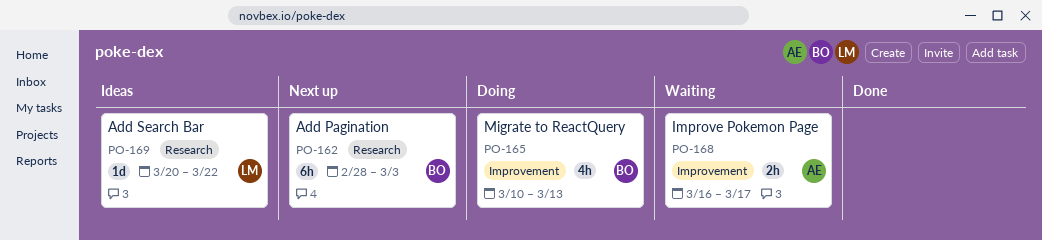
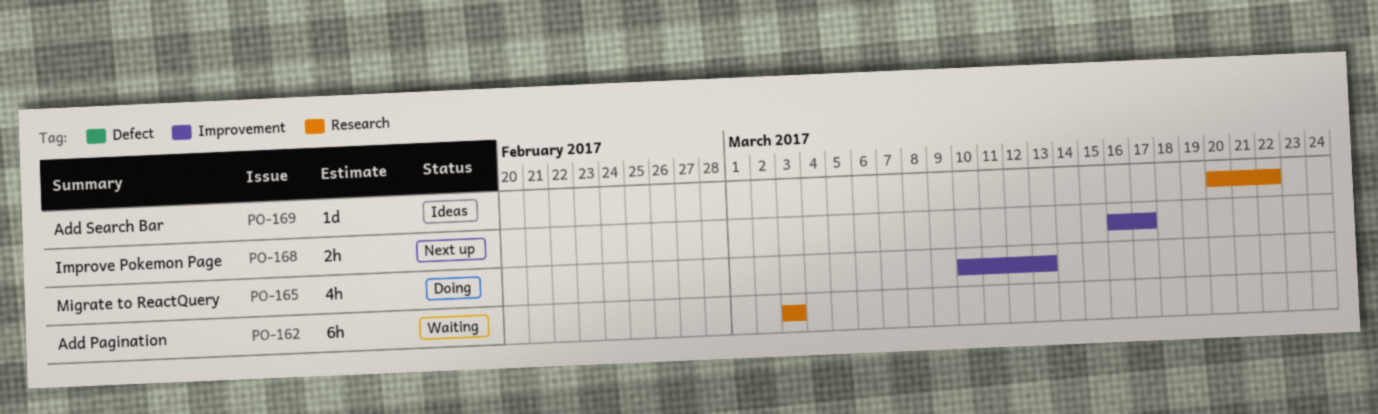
PO-162, status: Next up -> Waiting
PO-162, start: Feb 28 -> Mar 3
PO-168, status: Waiting -> Next up

